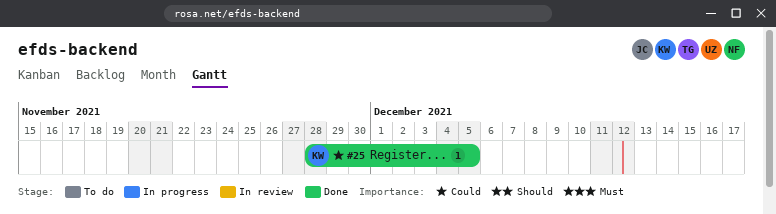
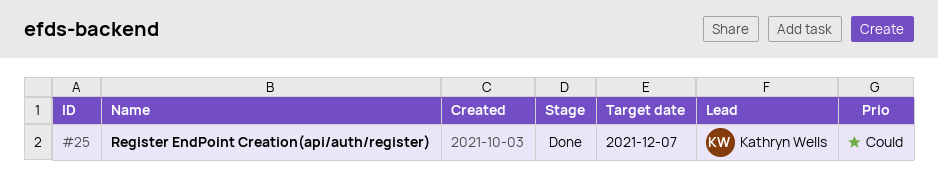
#25, due: Dec 5 -> Dec 7

